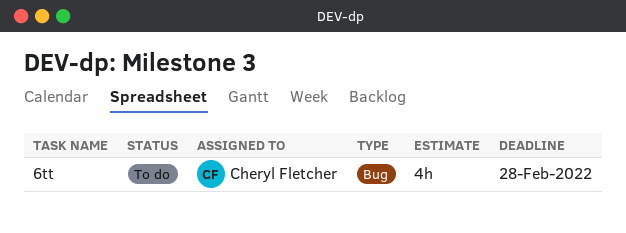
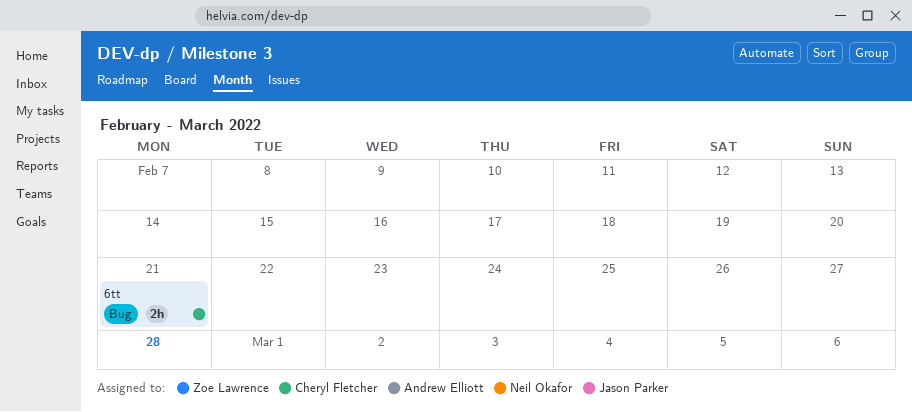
6tt, estimate: 4h -> 2h
6tt, due: Feb 28 -> Feb 21

